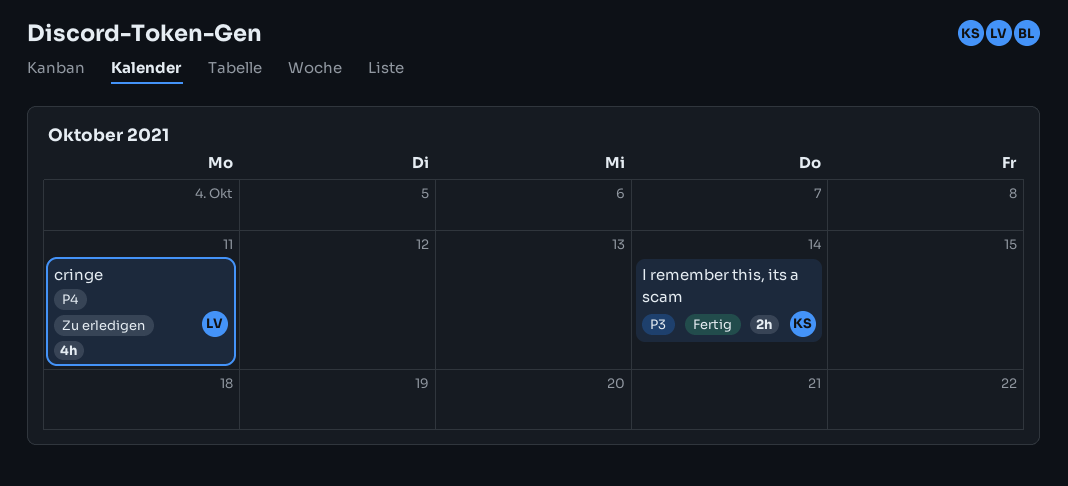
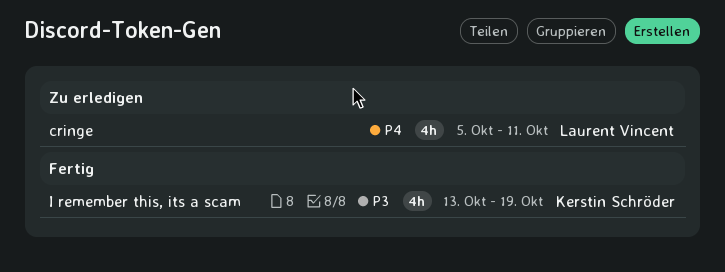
I remember this, its a scam, estimate: 2h -> 4h
I remember this, its a scam, due: Oct 14 -> Oct 19

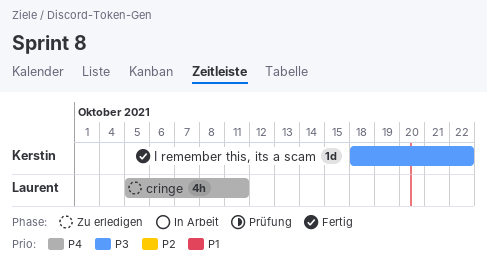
I remember this, its a scam, estimate: 4h -> 1d
I remember this, its a scam, start: Oct 13 -> Oct 18
I remember this, its a scam, due: Oct 19 -> Oct 22

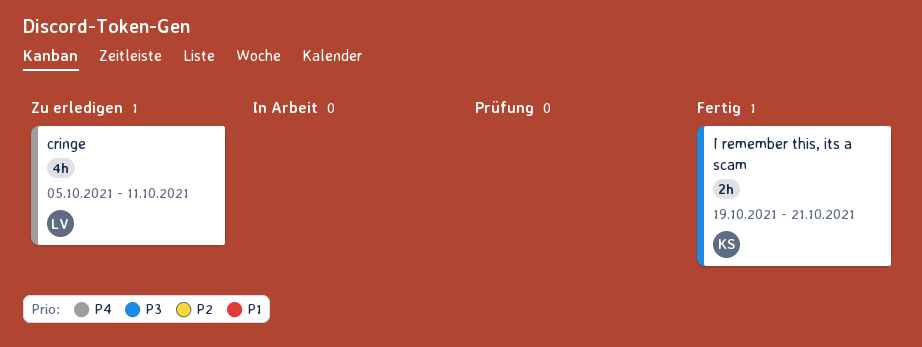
I remember this, its a scam, estimate: 1d -> 2h
I remember this, its a scam, start: Oct 18 -> Oct 19
I remember this, its a scam, due: Oct 22 -> Oct 21

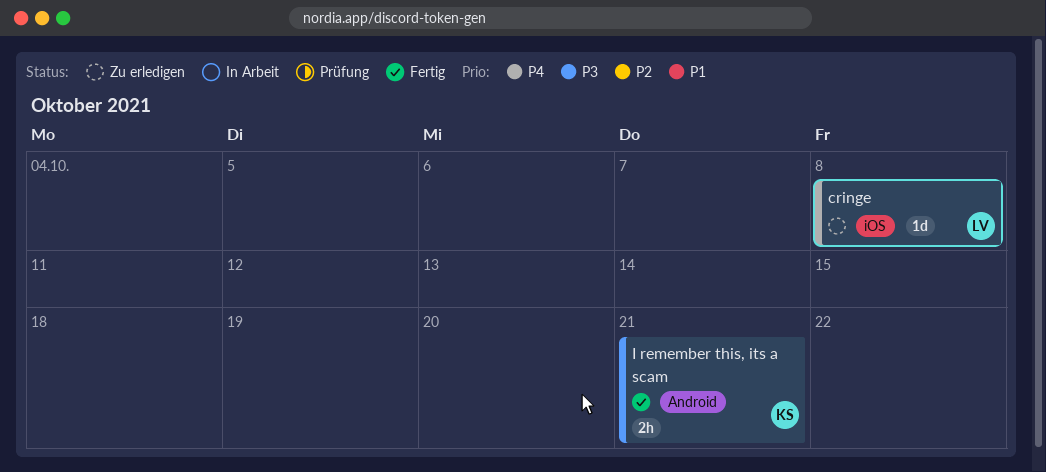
cringe, estimate: 4h -> 1d
cringe, due: Oct 11 -> Oct 8

